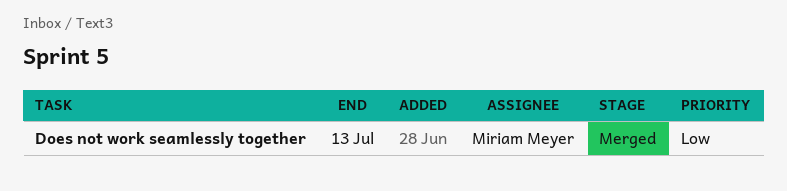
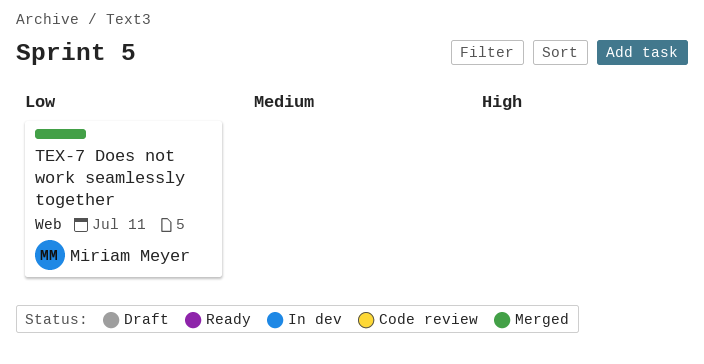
Does not work seamlessly together, due: Jul 13 -> Jul 11

